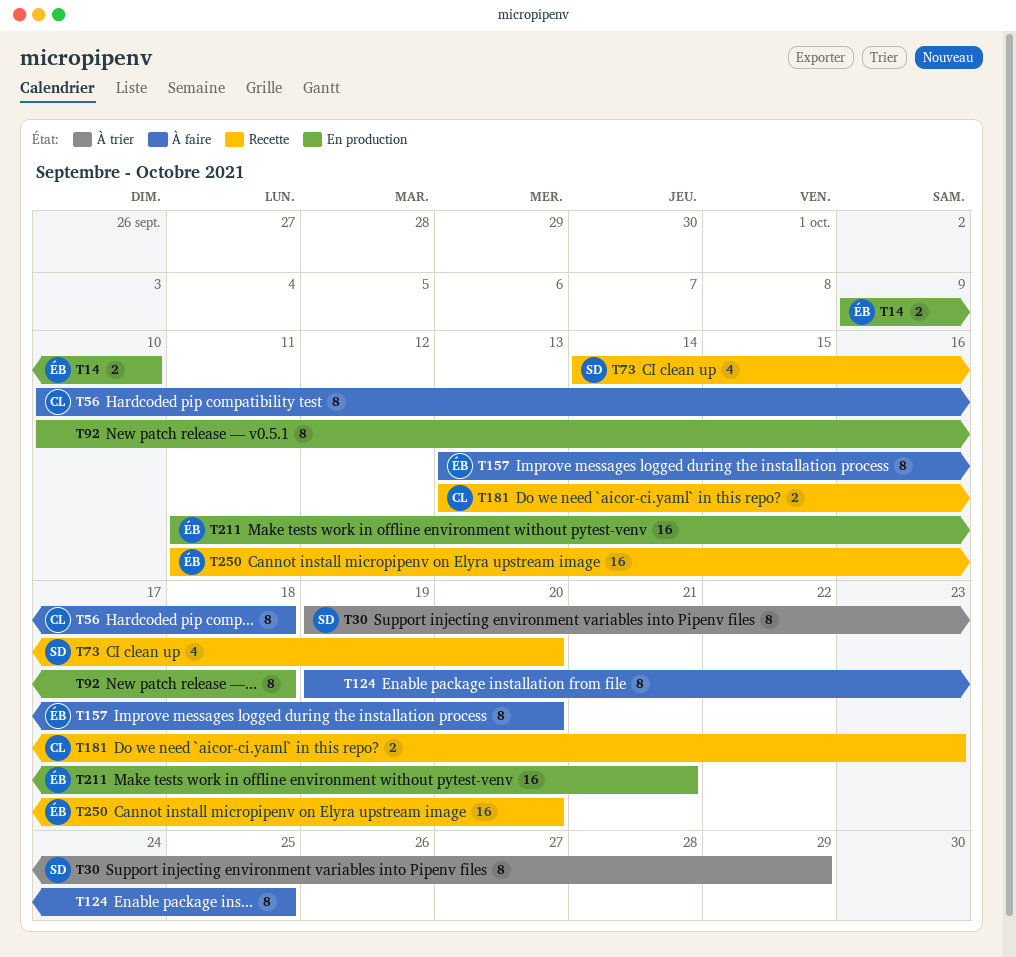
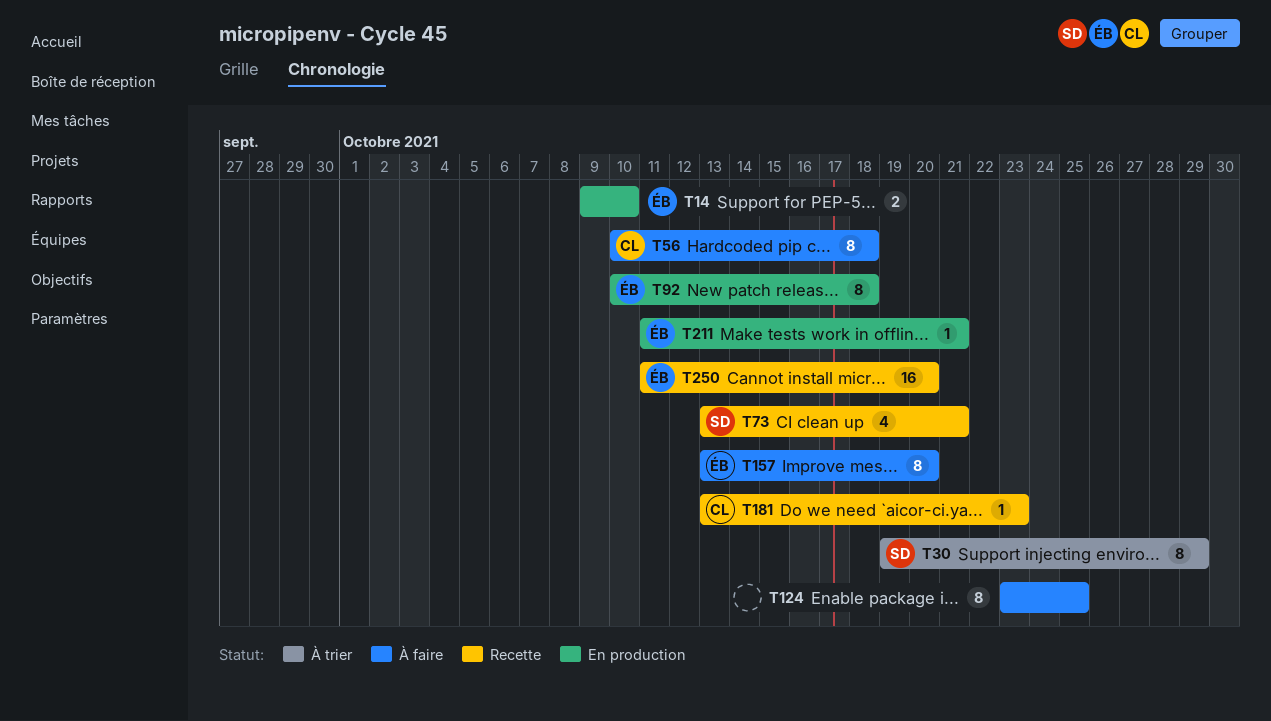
T73, start: Oct 14 -> Oct 13
T73, due: Oct 20 -> Oct 21
T92, owner: none -> ÉB
T124, start: Oct 19 -> Oct 23
T181, estimate: 2 -> 1
T211, estimate: 16 -> 1

